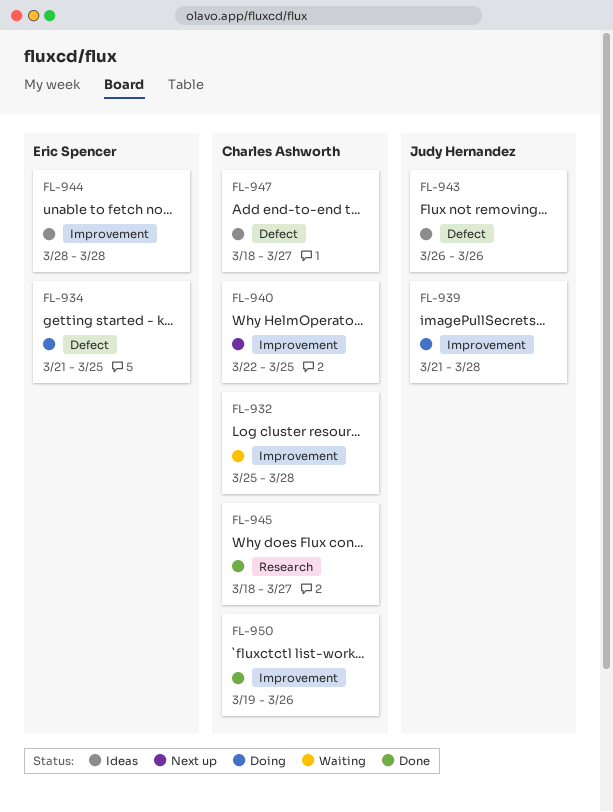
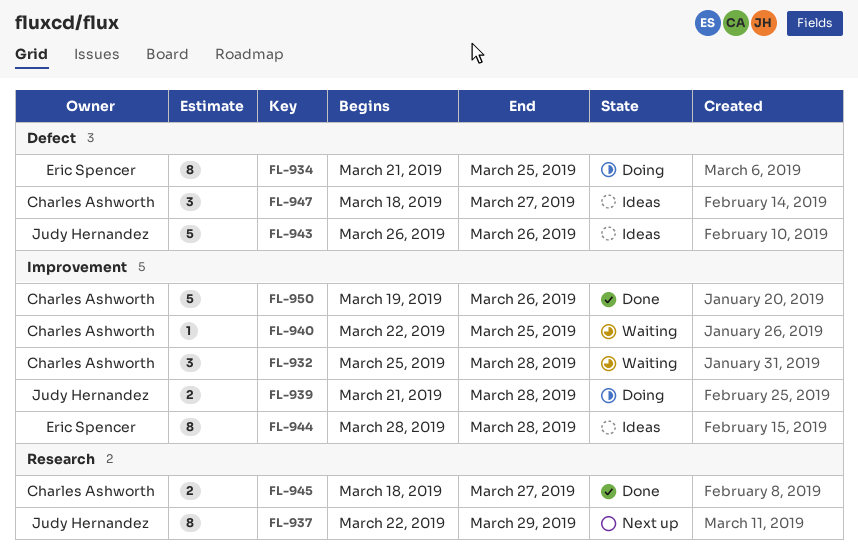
FL-937: none -> present
FL-940, status: Next up -> Waiting

